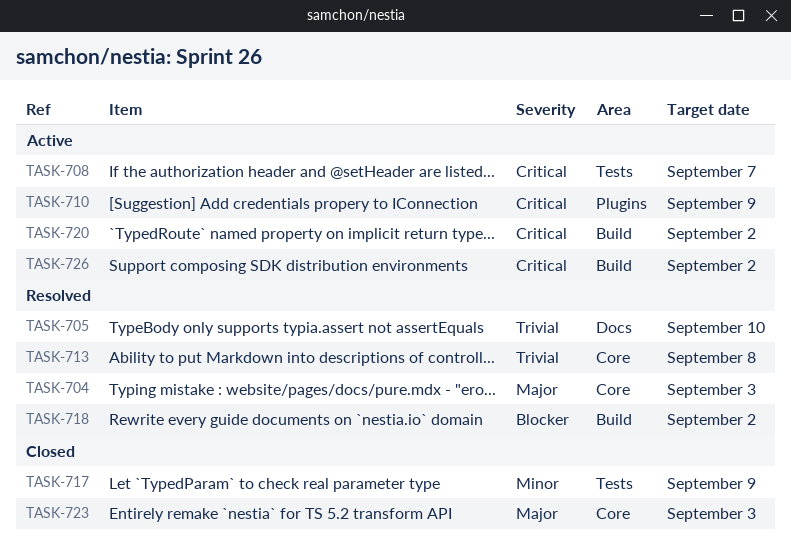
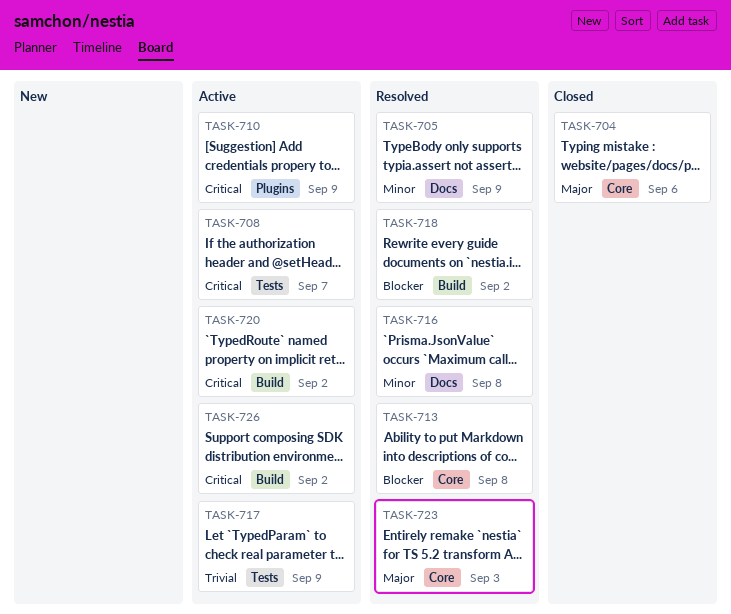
TASK-704, status: Resolved -> Closed
TASK-704, due: Sep 3 -> Sep 6
TASK-705, priority: Trivial -> Minor
TASK-705, due: Sep 10 -> Sep 9
TASK-713, priority: Trivial -> Blocker
TASK-716: none -> present
TASK-717, status: Closed -> Active
TASK-717, priority: Minor -> Trivial
TASK-723, status: Closed -> Resolved

